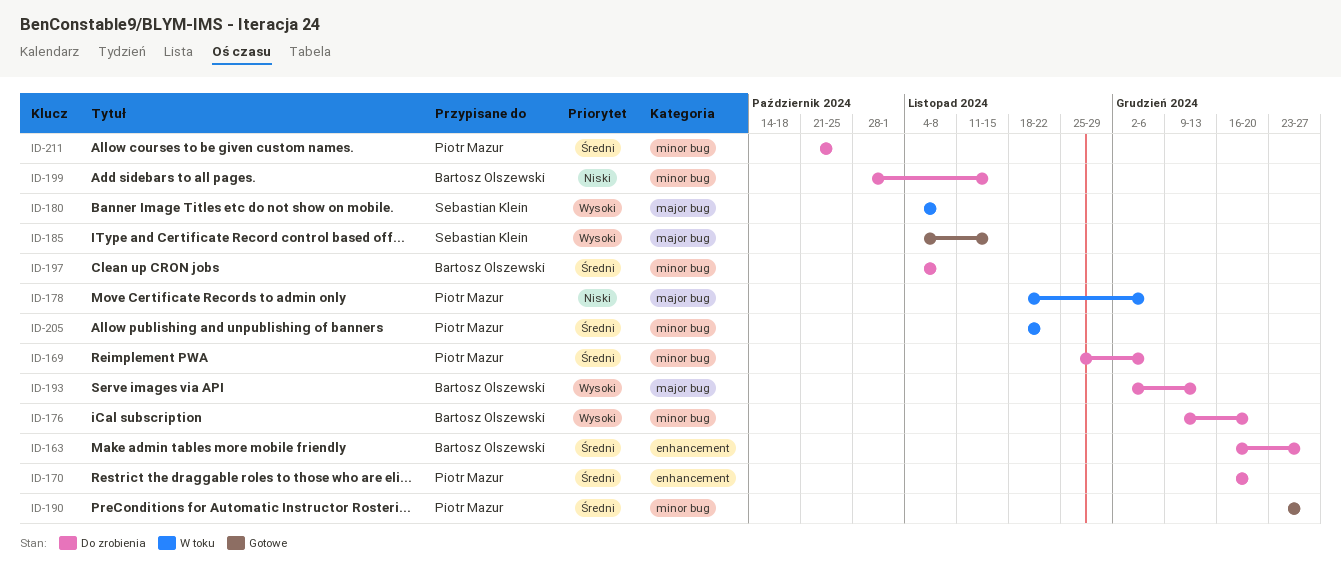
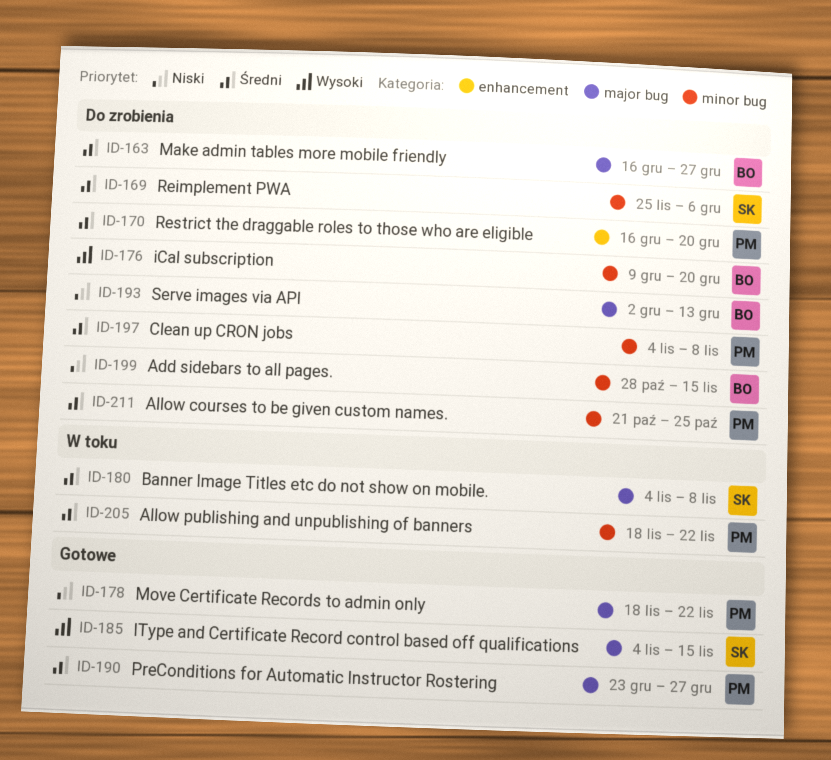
ID-163, label: enhancement -> major bug
ID-169, owner: Piotr Mazur -> Sebastian Klein
ID-178, status: W toku -> Gotowe
ID-178, due: Dec 6 -> Nov 22
ID-180, priority: Wysoki -> Średni
ID-190, label: minor bug -> major bug
ID-193, priority: Wysoki -> Niski
ID-197, owner: Bartosz Olszewski -> Piotr Mazur

